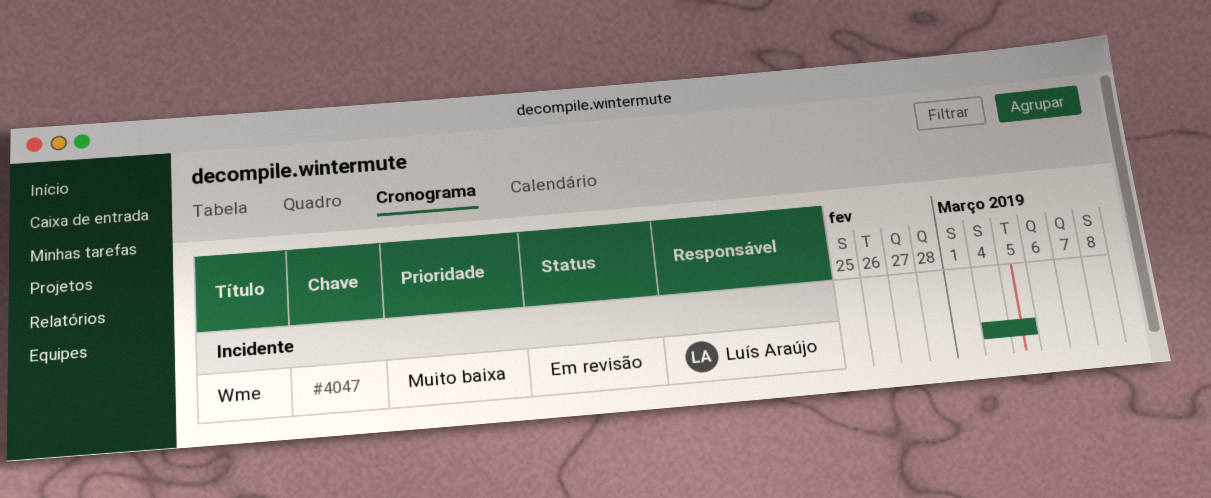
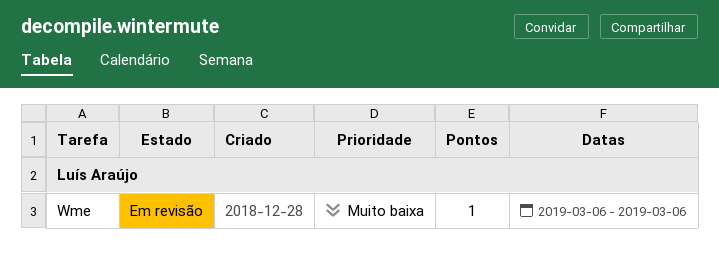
Wme, start: Mar 4 -> Mar 6
Wme, due: Mar 5 -> Mar 6

